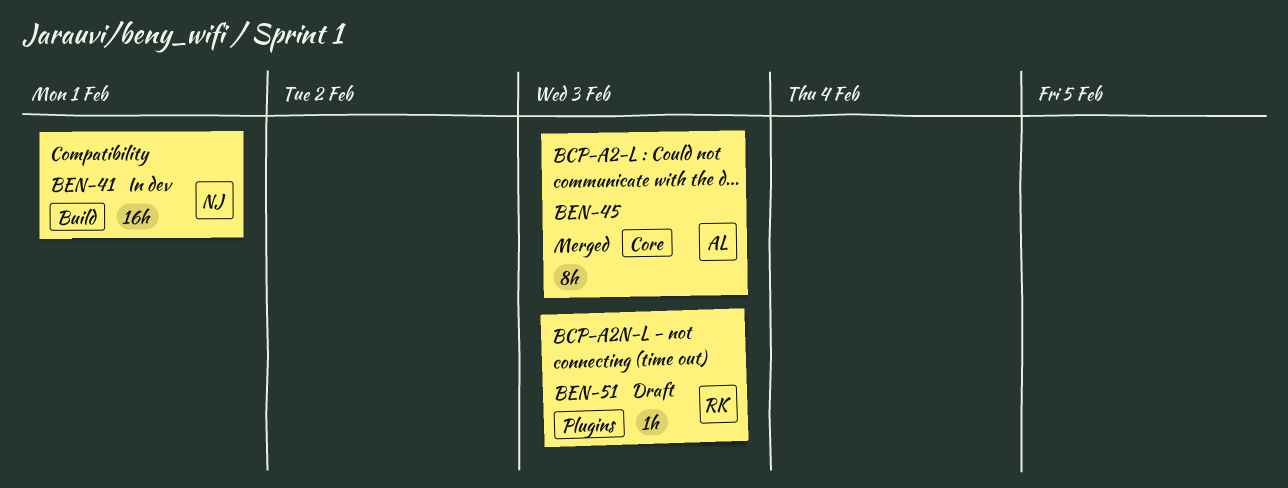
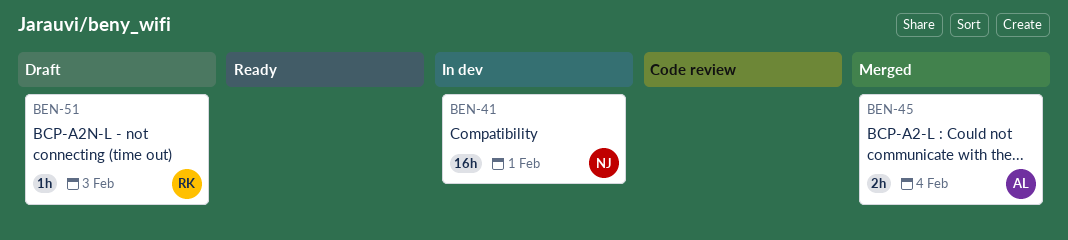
BEN-45, estimate: 8h -> 2h
BEN-45, due: Feb 3 -> Feb 4

